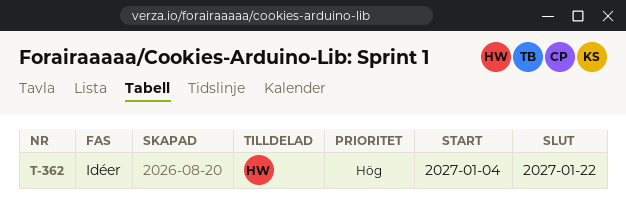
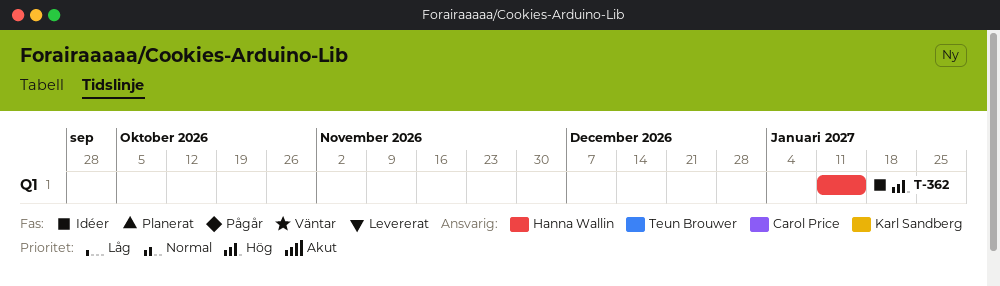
T-362, start: Jan 4 -> Jan 11
T-362, due: Jan 22 -> Jan 15

